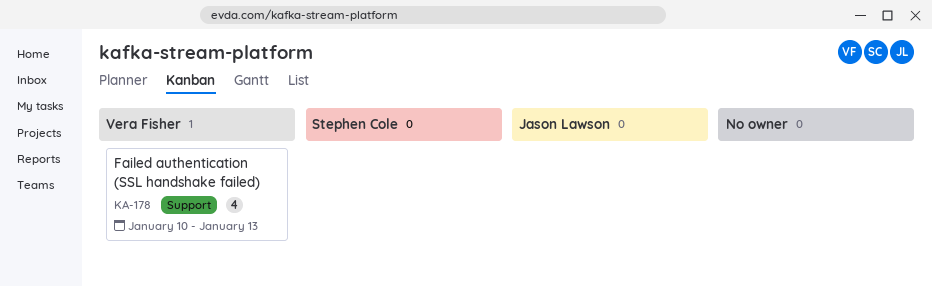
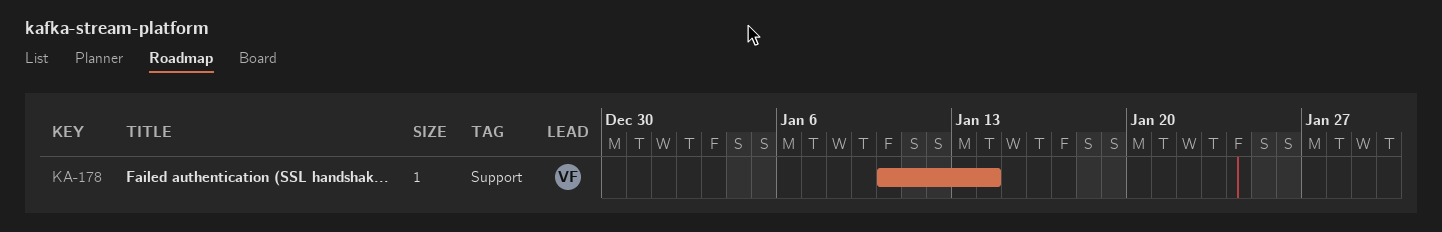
KA-178, estimate: 4 -> 1
KA-178, due: Jan 13 -> Jan 14

